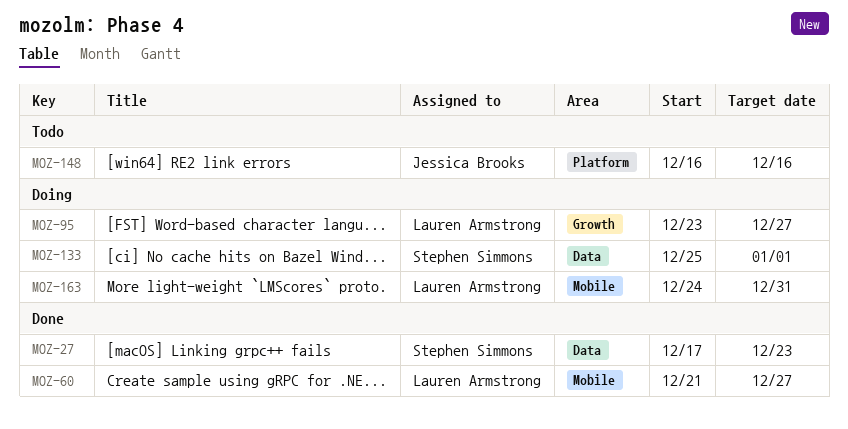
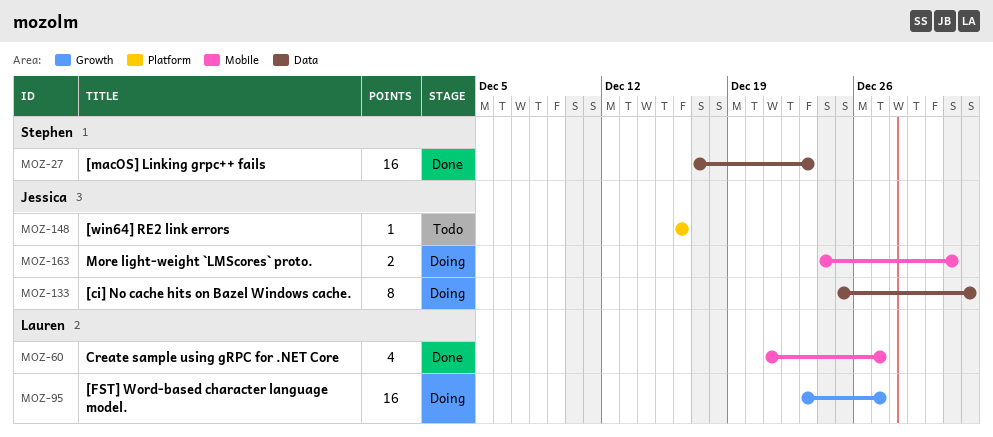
MOZ-133, owner: Stephen Simmons -> Jessica Brooks
MOZ-163, owner: Lauren Armstrong -> Jessica Brooks

